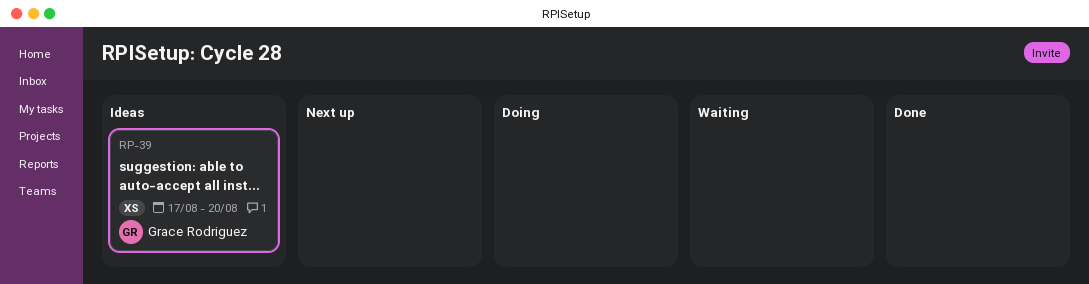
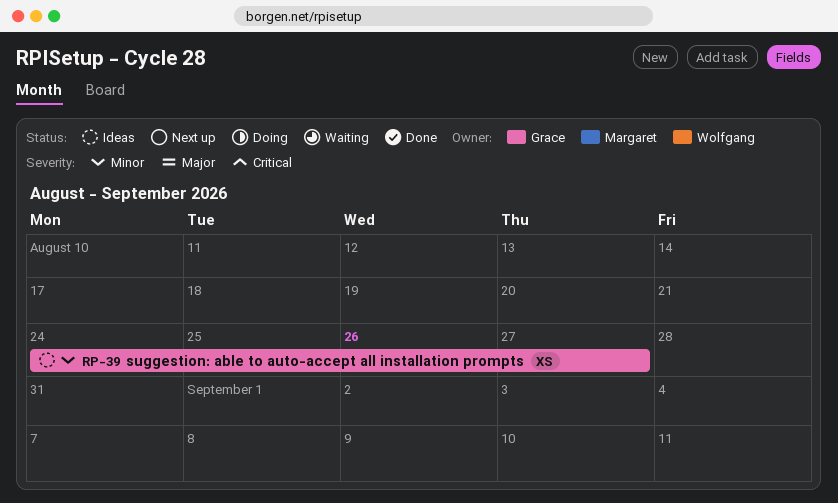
RP-39, start: Aug 17 -> Aug 24
RP-39, due: Aug 20 -> Aug 27

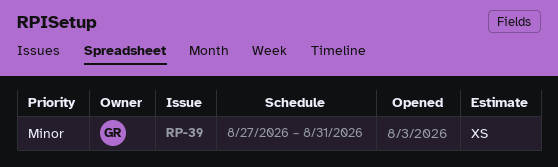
RP-39, start: Aug 24 -> Aug 27
RP-39, due: Aug 27 -> Aug 31

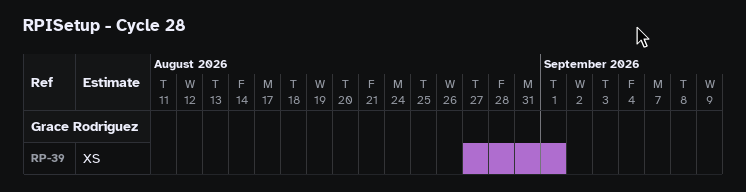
RP-39, due: Aug 31 -> Sep 1

